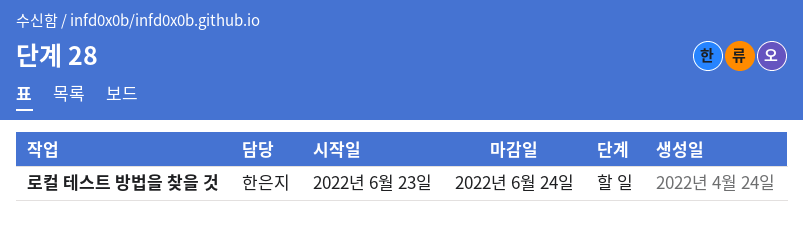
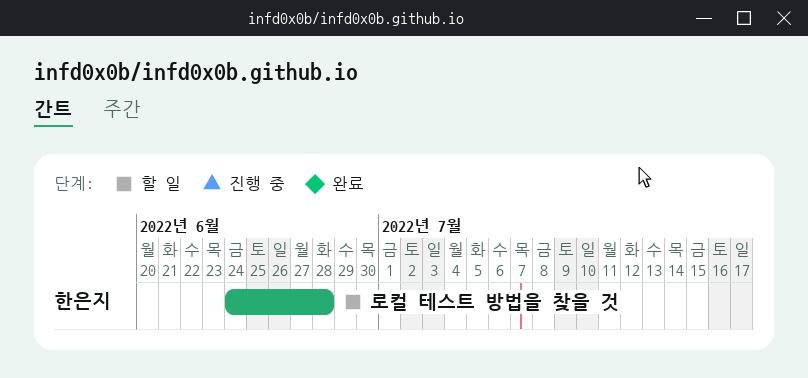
로컬 테스트 방법을 찾을 것, start: Jun 23 -> Jun 24
로컬 테스트 방법을 찾을 것, due: Jun 24 -> Jun 28

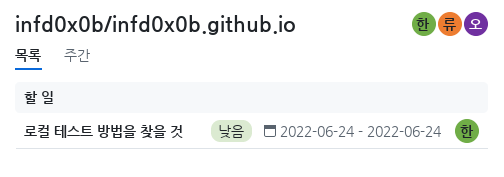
로컬 테스트 방법을 찾을 것, due: Jun 28 -> Jun 24

